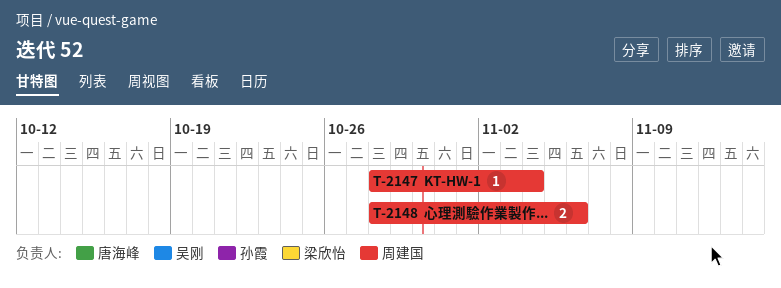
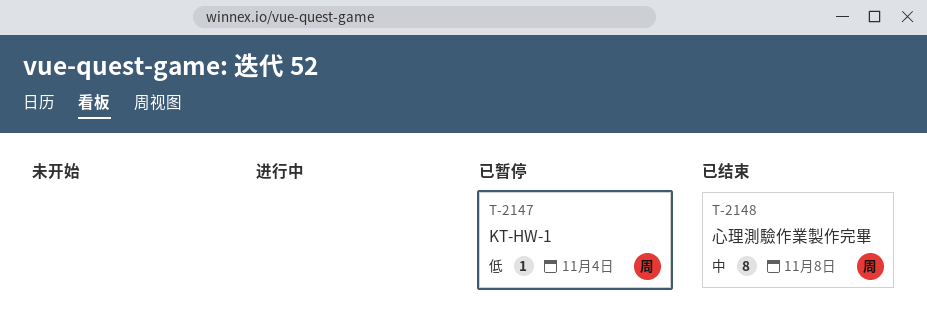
T-2148, estimate: 2 -> 8
T-2148, due: Nov 6 -> Nov 8

